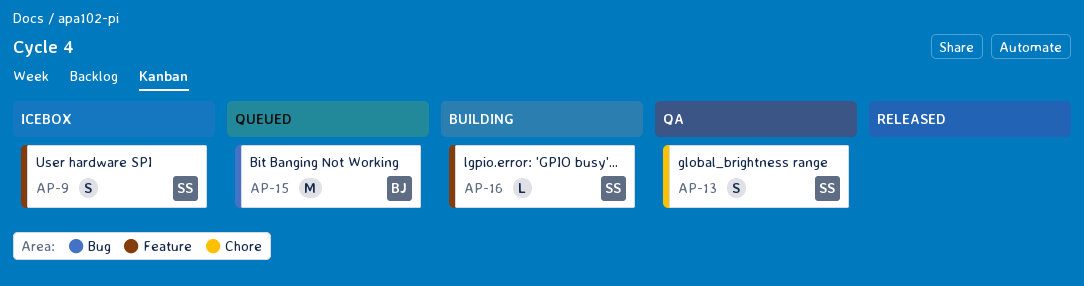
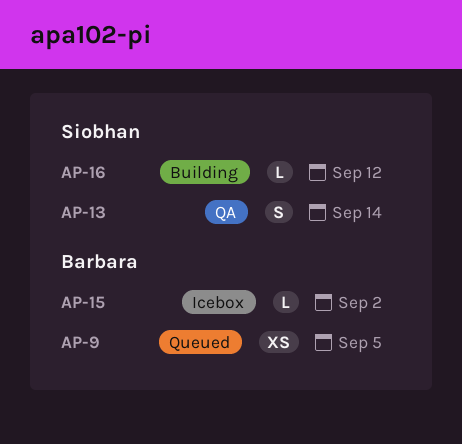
AP-9, status: Icebox -> Queued
AP-9, owner: Siobhan -> Barbara
AP-9, estimate: S -> XS
AP-15, status: Queued -> Icebox
AP-15, estimate: M -> L

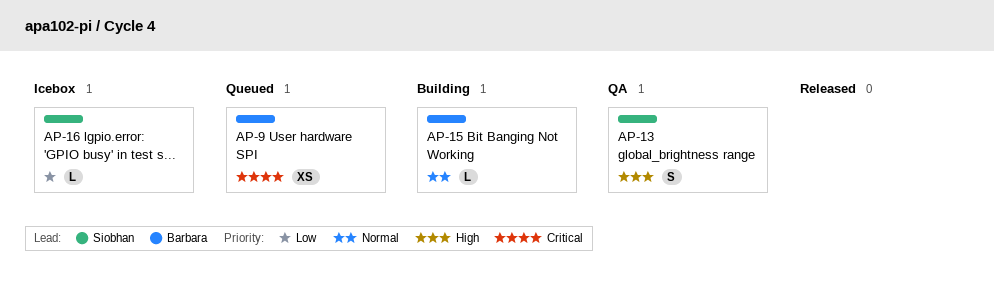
AP-15, status: Icebox -> Building
AP-16, status: Building -> Icebox

